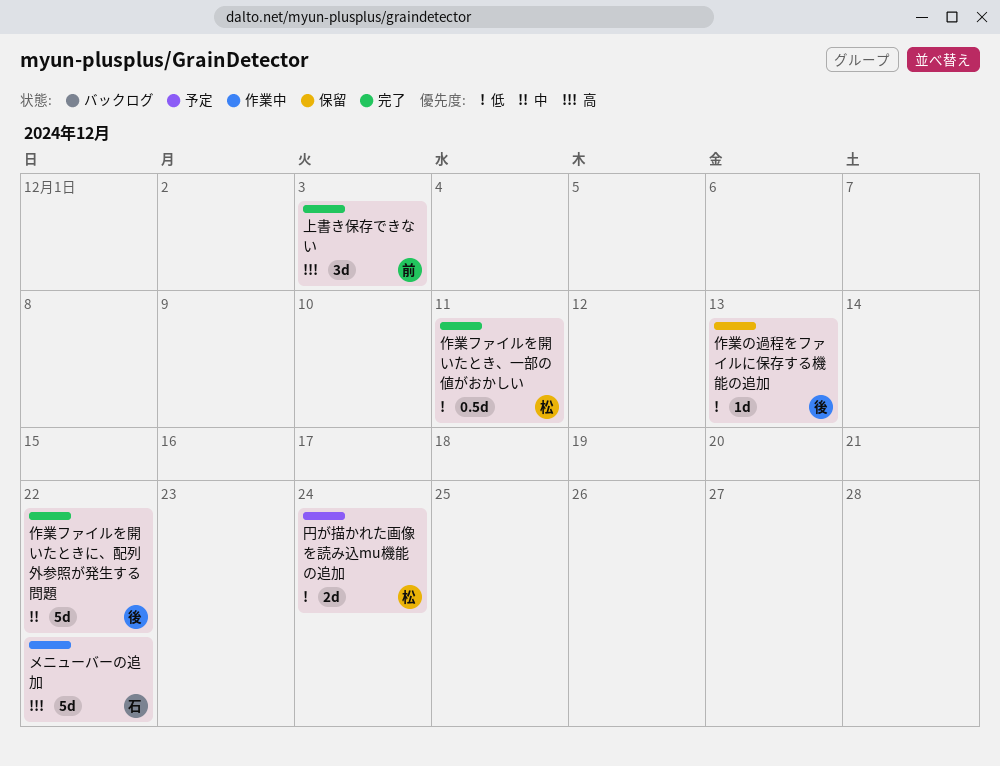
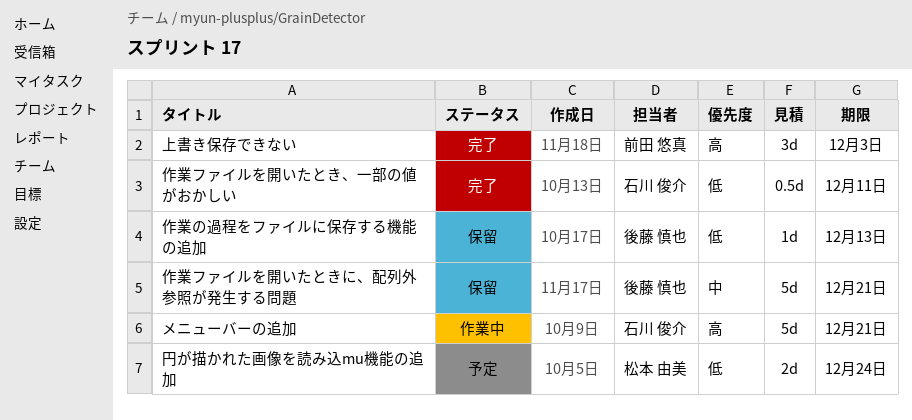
メニューバーの追加, due: Dec 22 -> Dec 21
作業ファイルを開いたとき、一部の値がおかしい, owner: 松本 由美 -> 石川 俊介
作業ファイルを開いたときに、配列外参照が発生する問題, status: 完了 -> 保留
作業ファイルを開いたときに、配列外参照が発生する問題, due: Dec 22 -> Dec 21

